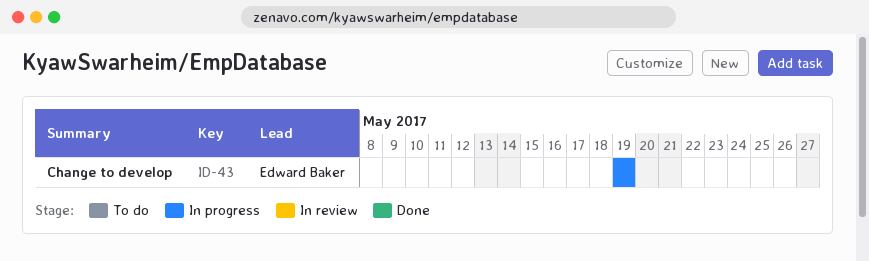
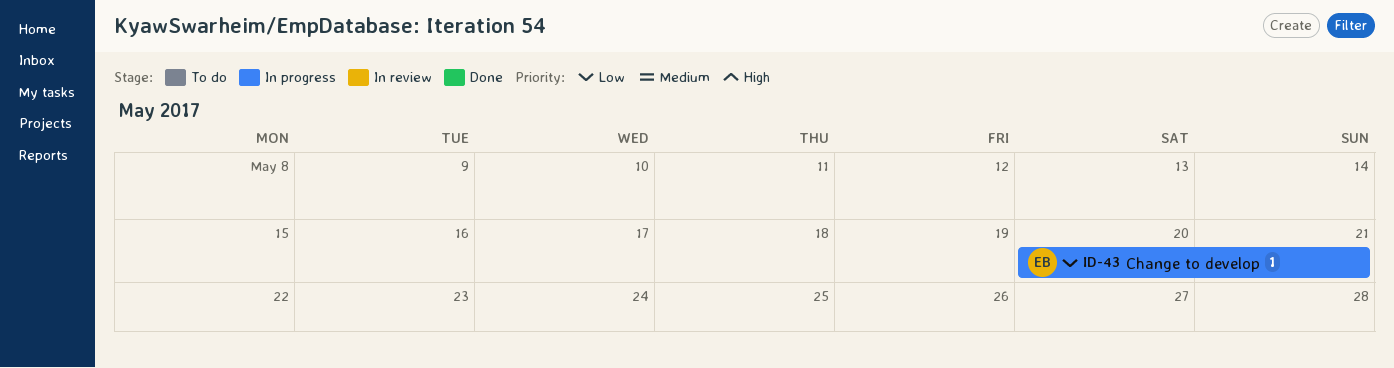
ID-43, start: May 19 -> May 20
ID-43, due: May 19 -> May 21

